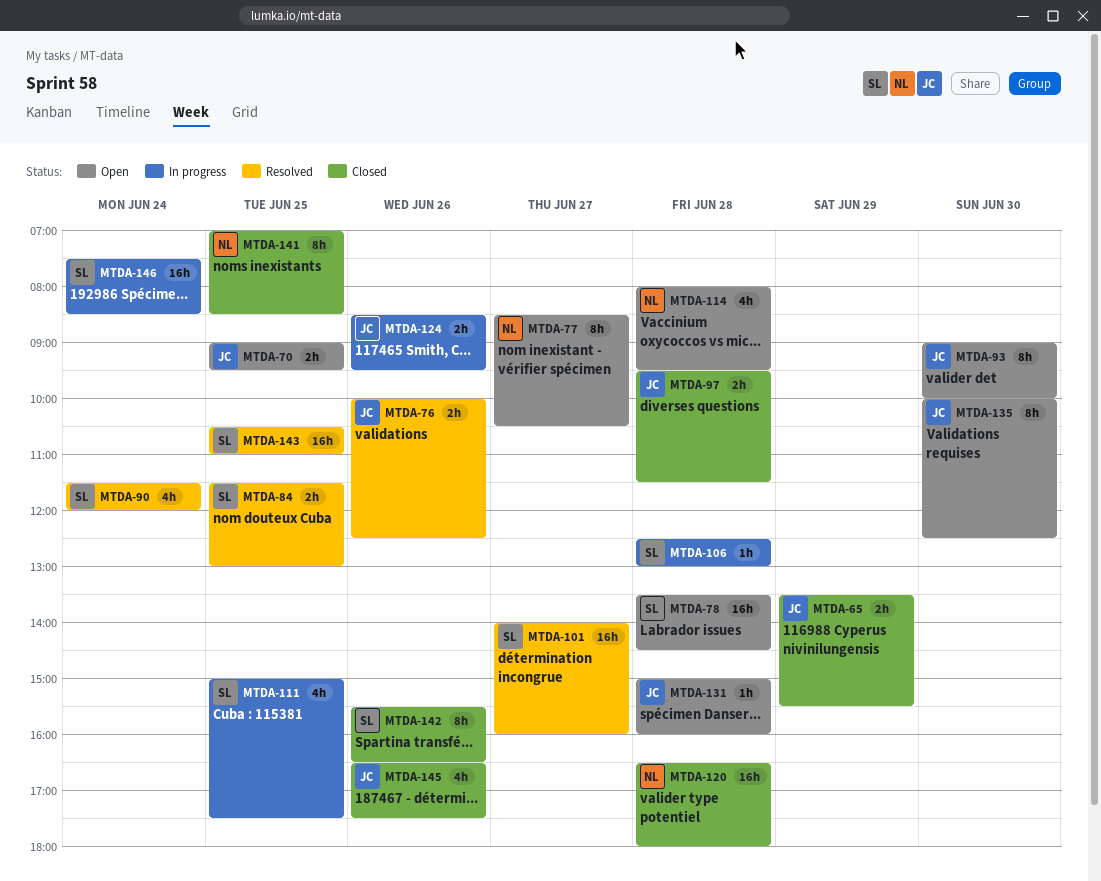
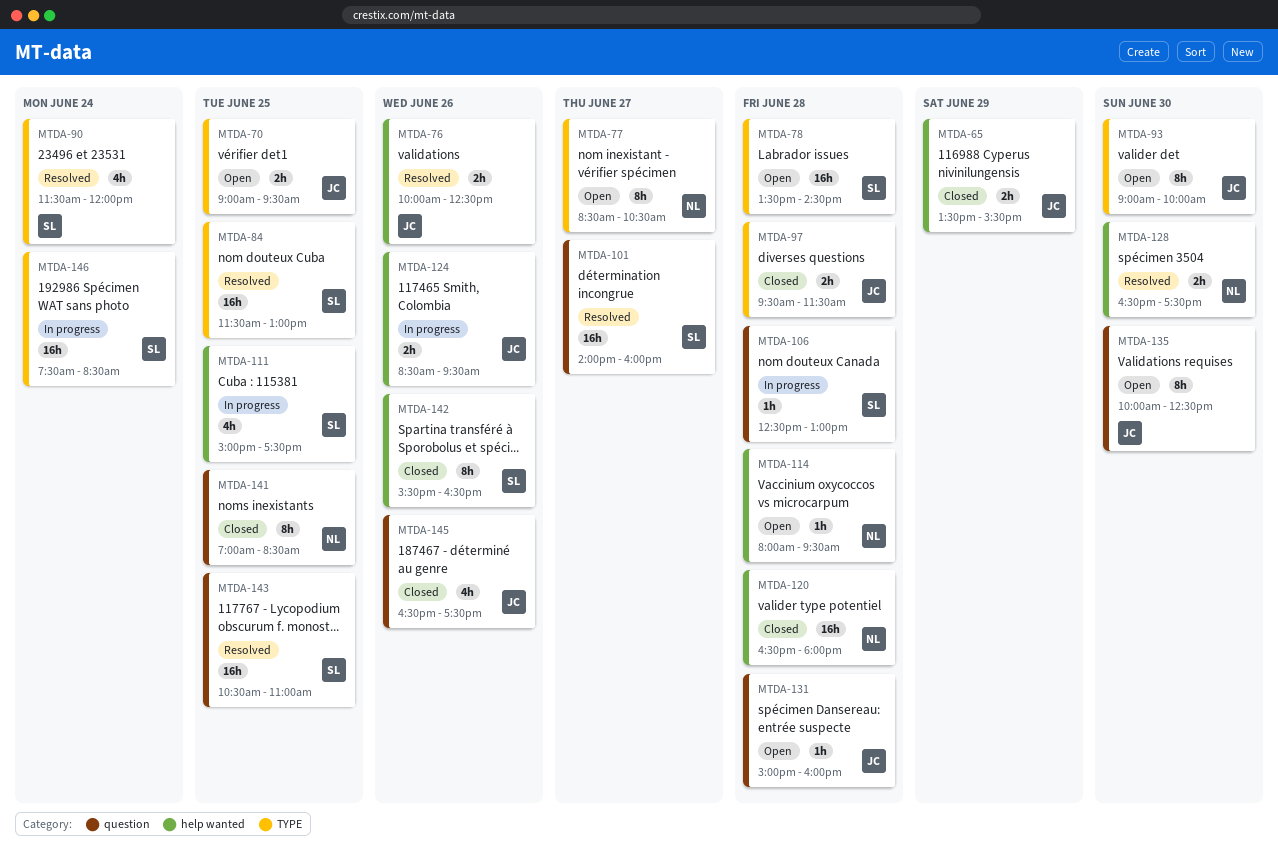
MTDA-84, estimate: 2h -> 16h
MTDA-114, estimate: 4h -> 1h
MTDA-128: none -> present

